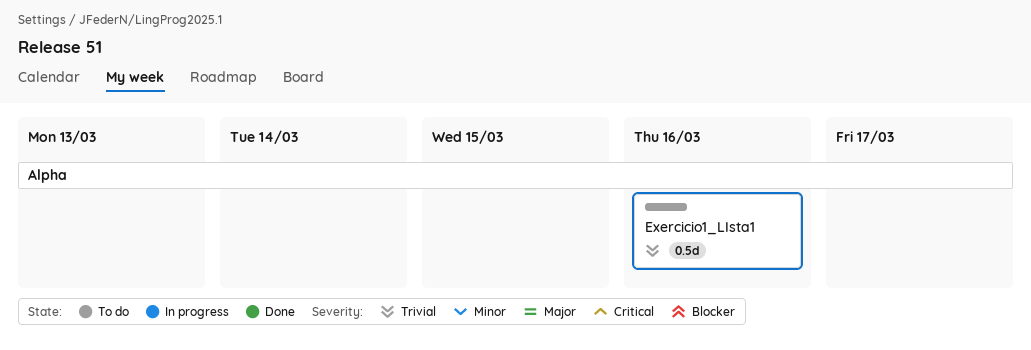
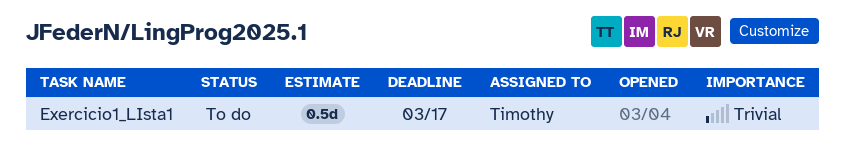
Exercicio1_LIsta1, due: Mar 16 -> Mar 17

